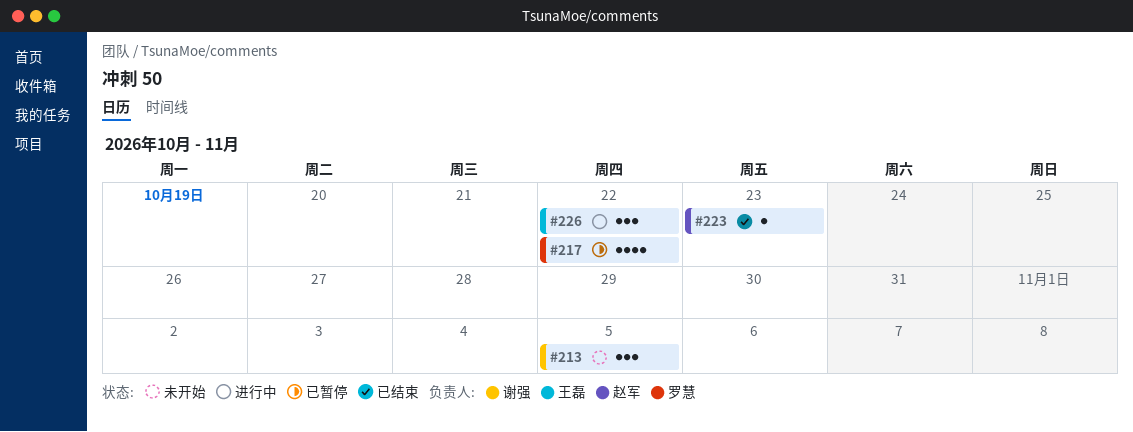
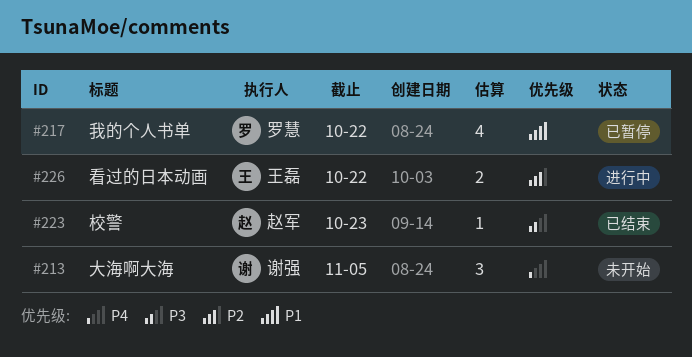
#226, estimate: 3 -> 2

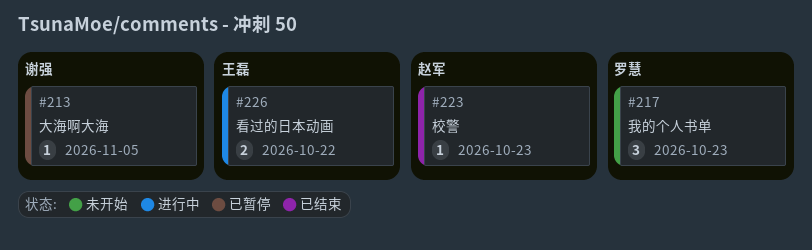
#213, status: 未开始 -> 已暂停
#213, estimate: 3 -> 1
#217, status: 已暂停 -> 未开始
#217, estimate: 4 -> 3
#217, due: Oct 22 -> Oct 23

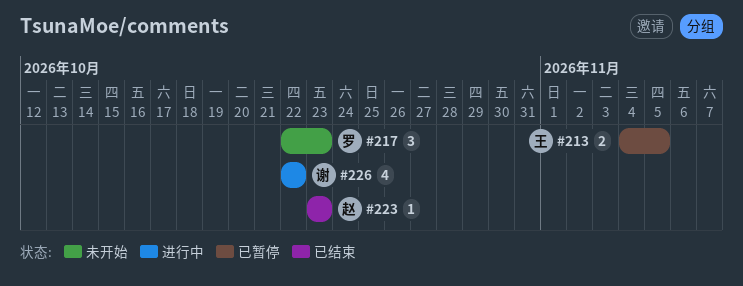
#213, owner: 谢强 -> 王磊
#213, estimate: 1 -> 2
#226, owner: 王磊 -> 谢强
#226, estimate: 2 -> 4

